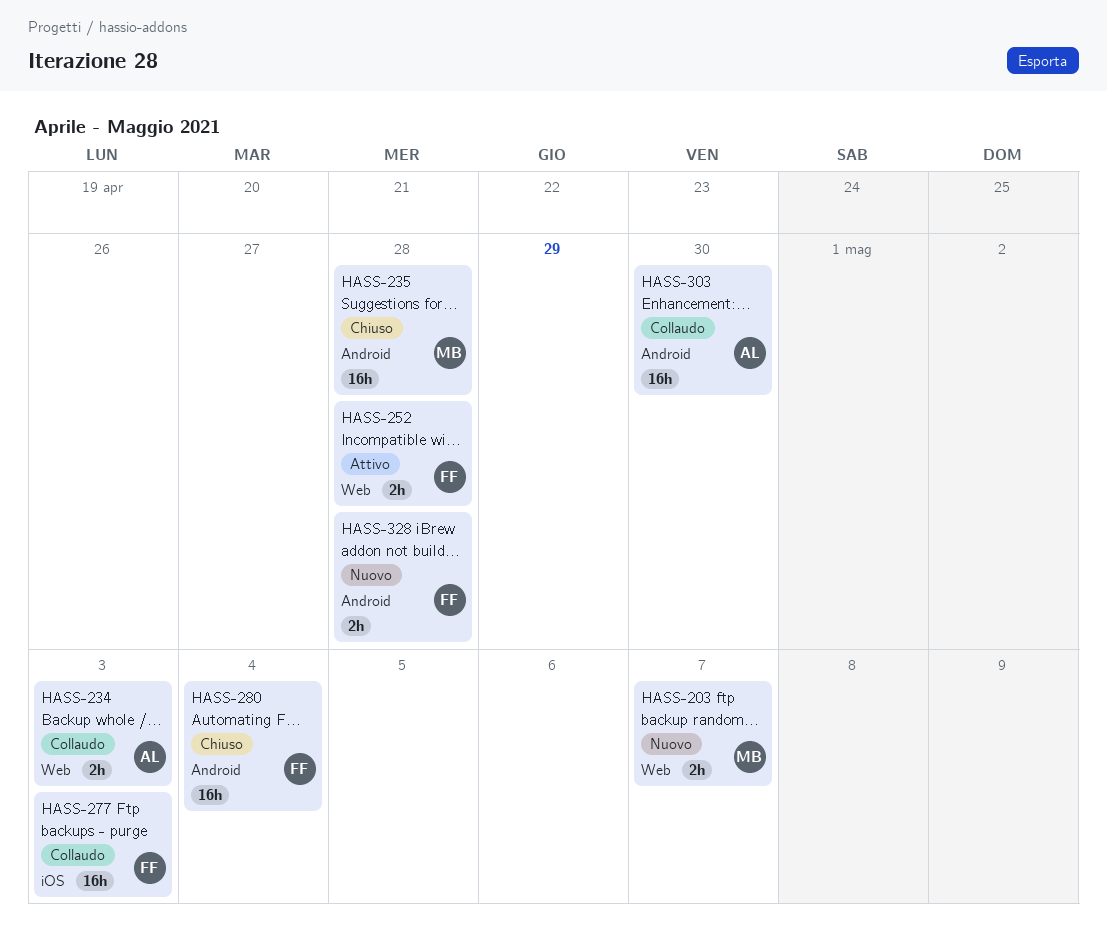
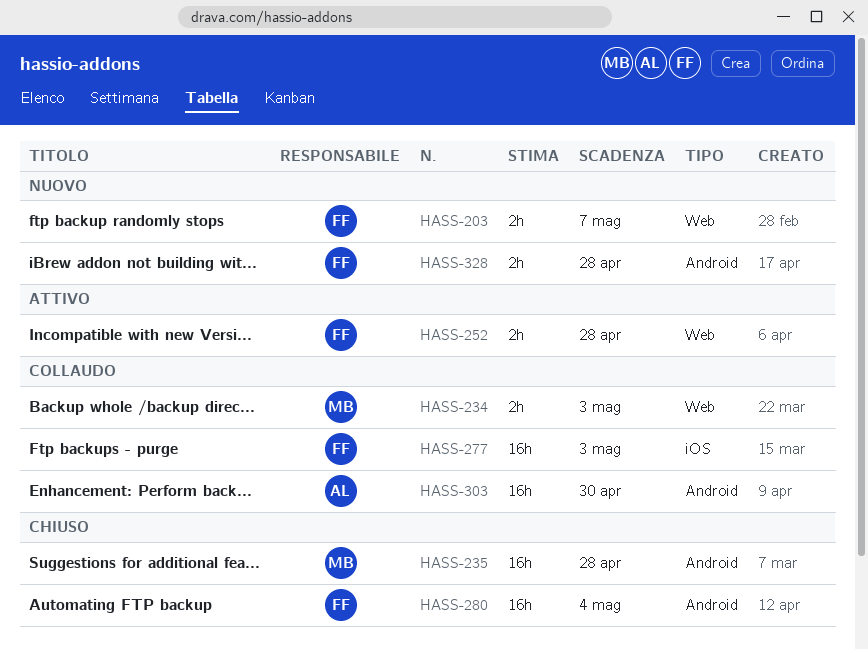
HASS-203, owner: MB -> FF
HASS-234, owner: AL -> MB

